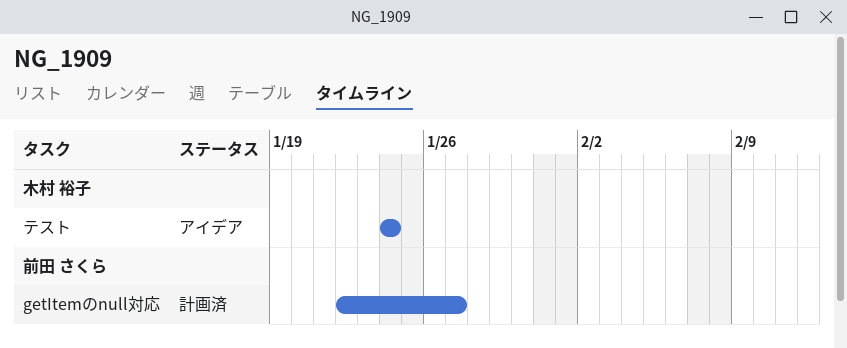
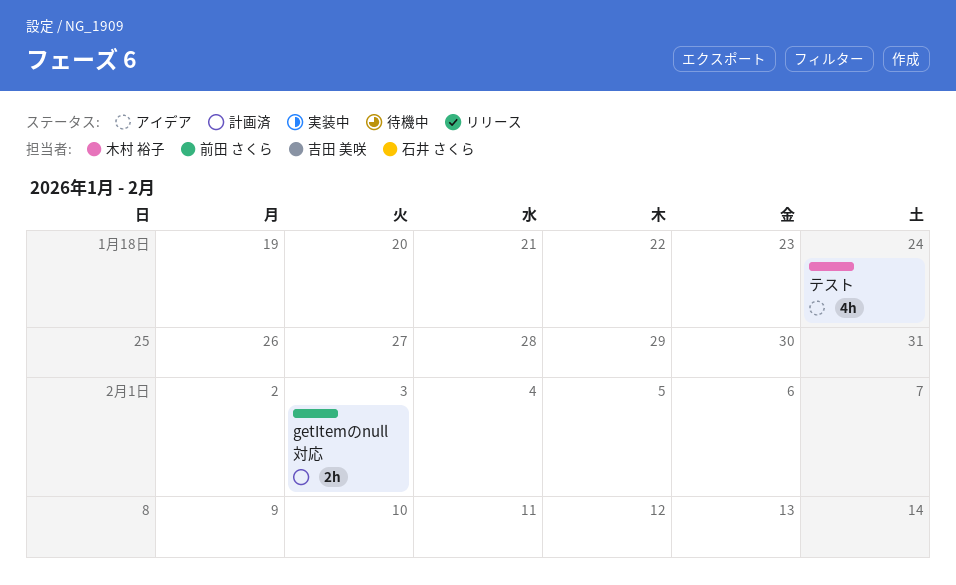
getItemのnull対応, due: Jan 27 -> Feb 3

